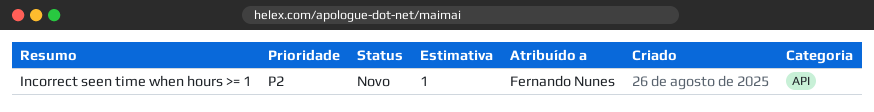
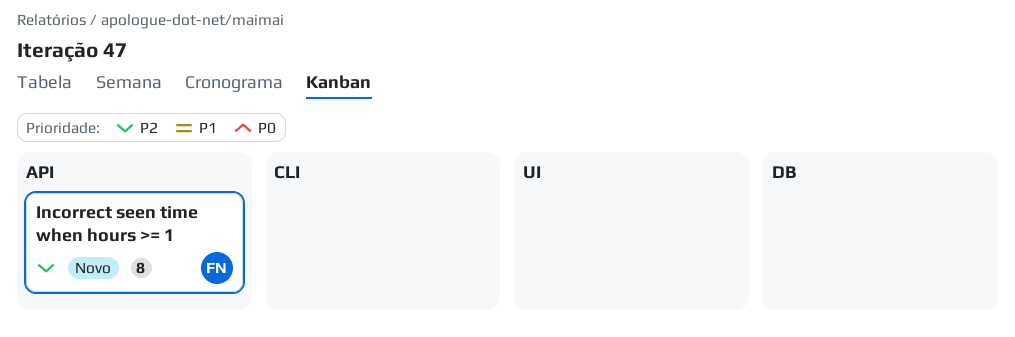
Incorrect seen time when hours >= 1, estimate: 1 -> 8

